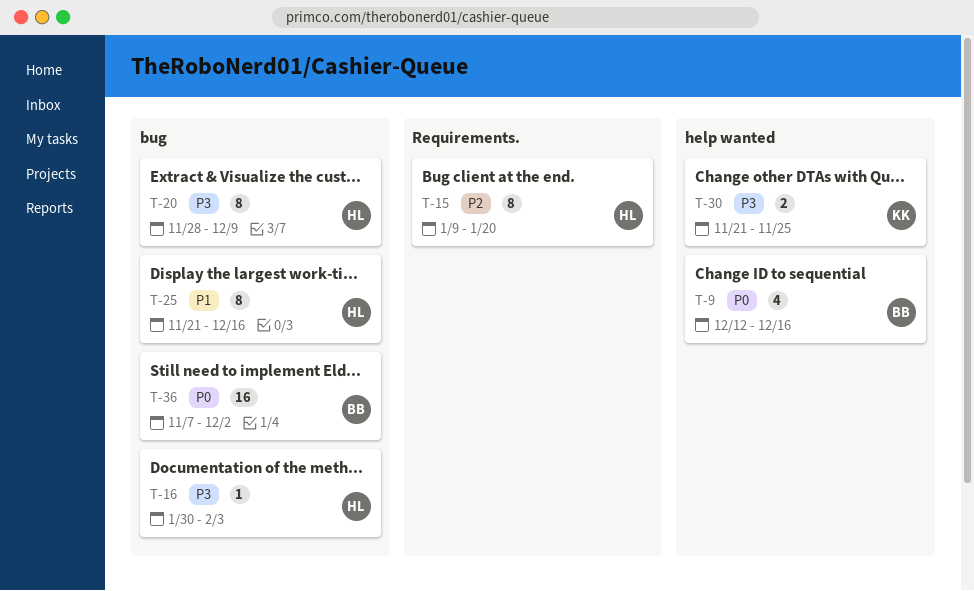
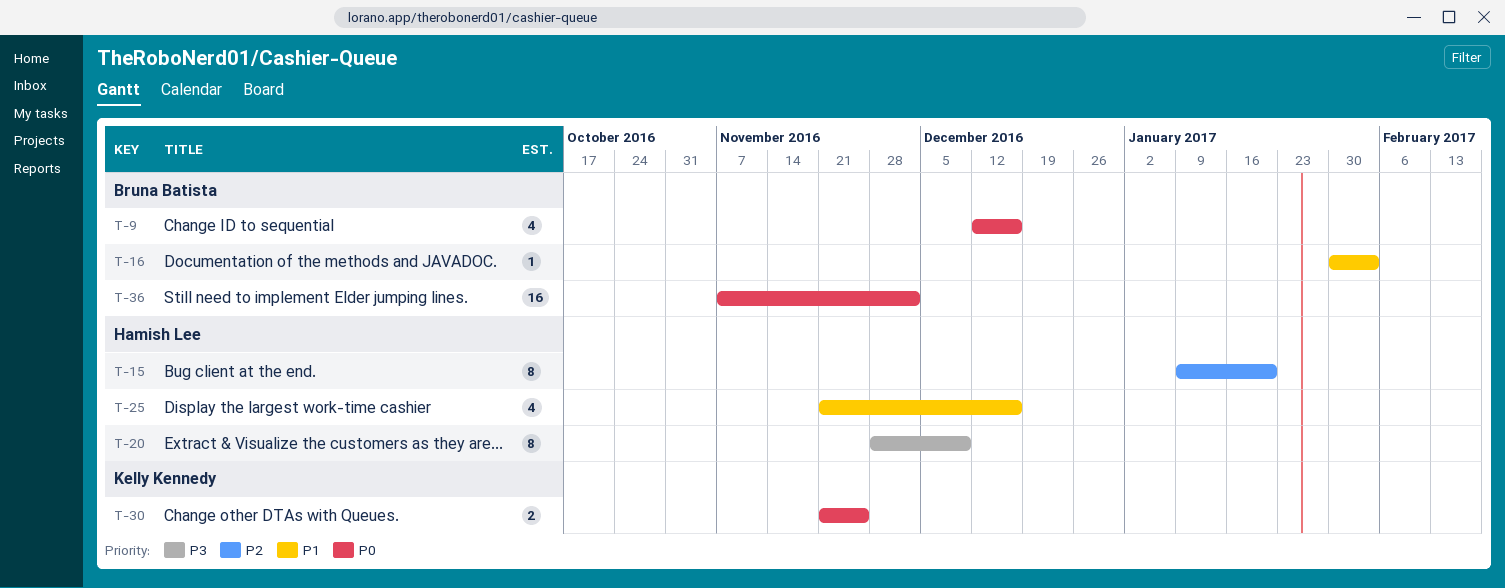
T-16, owner: Hamish Lee -> Bruna Batista
T-16, priority: P3 -> P1
T-25, estimate: 8 -> 4
T-30, priority: P3 -> P0

